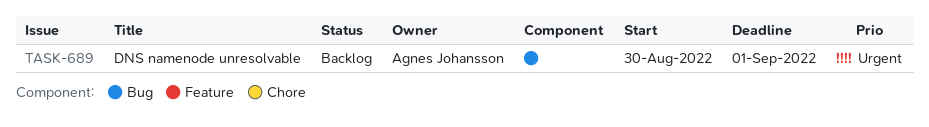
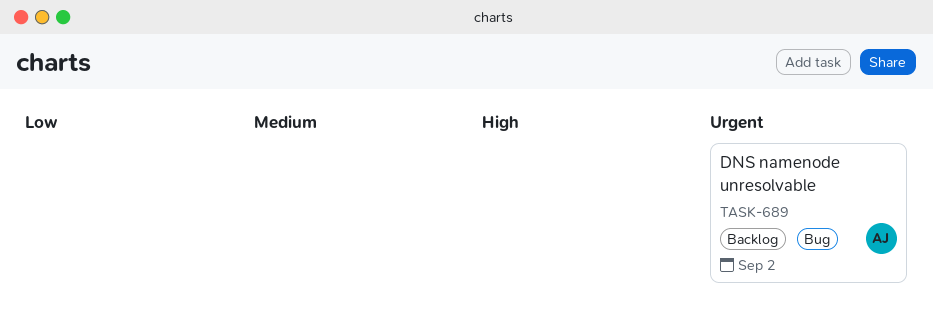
TASK-689, due: Sep 1 -> Sep 2

